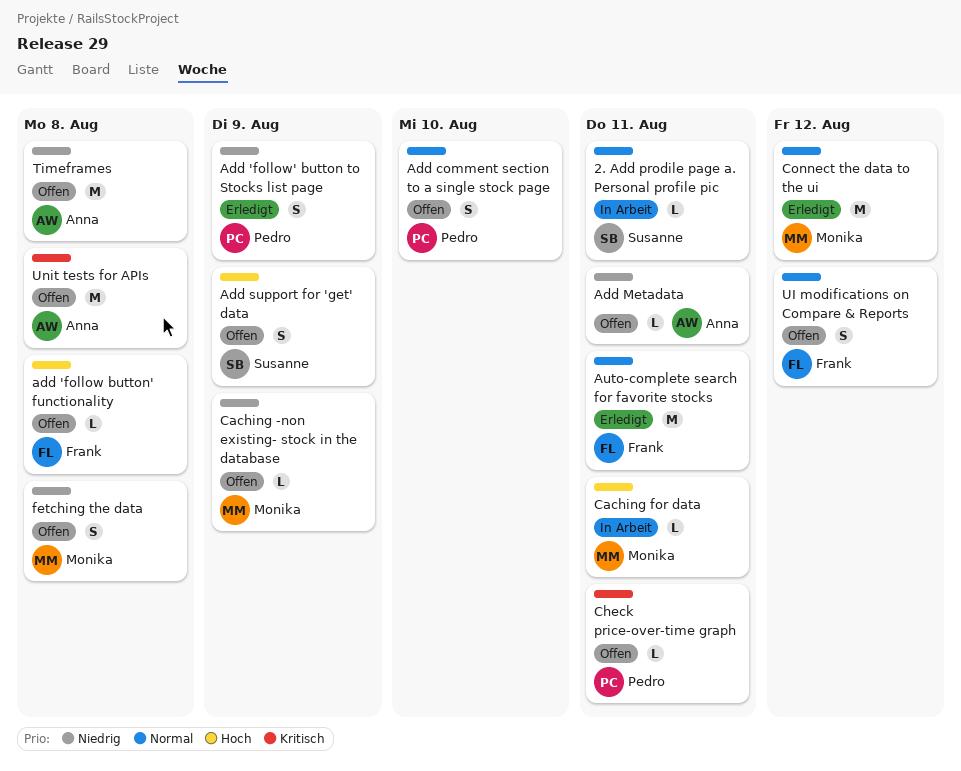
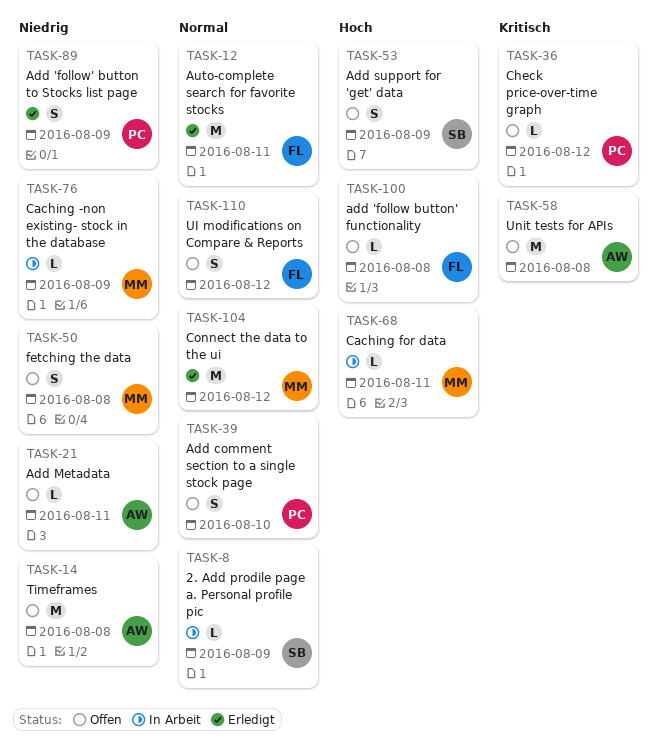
2. Add prodile page a. Personal profile pic, due: Aug 11 -> Aug 9
Caching -non existing- stock in the database, status: Offen -> In Arbeit
Check price-over-time graph, due: Aug 11 -> Aug 12

